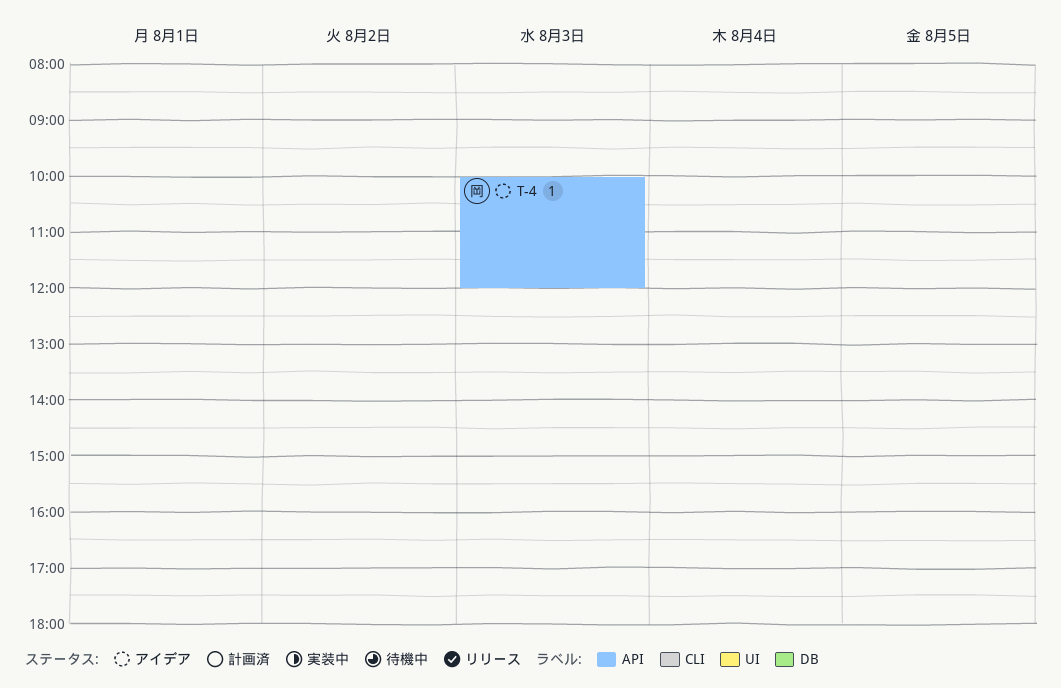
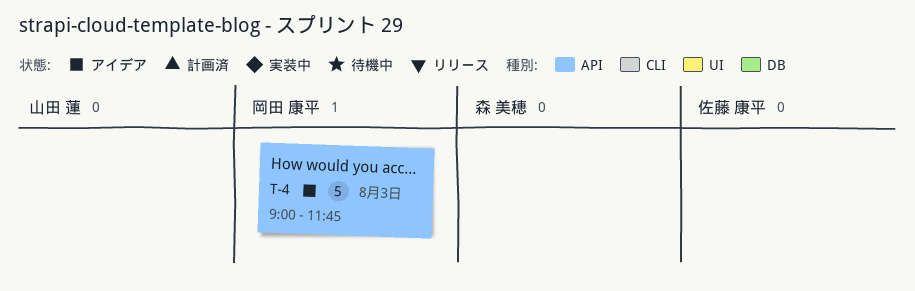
T-4, estimate: 1 -> 5
T-4, begins: 10:00 -> 09:00
T-4, ends: 12:00 -> 11:45

